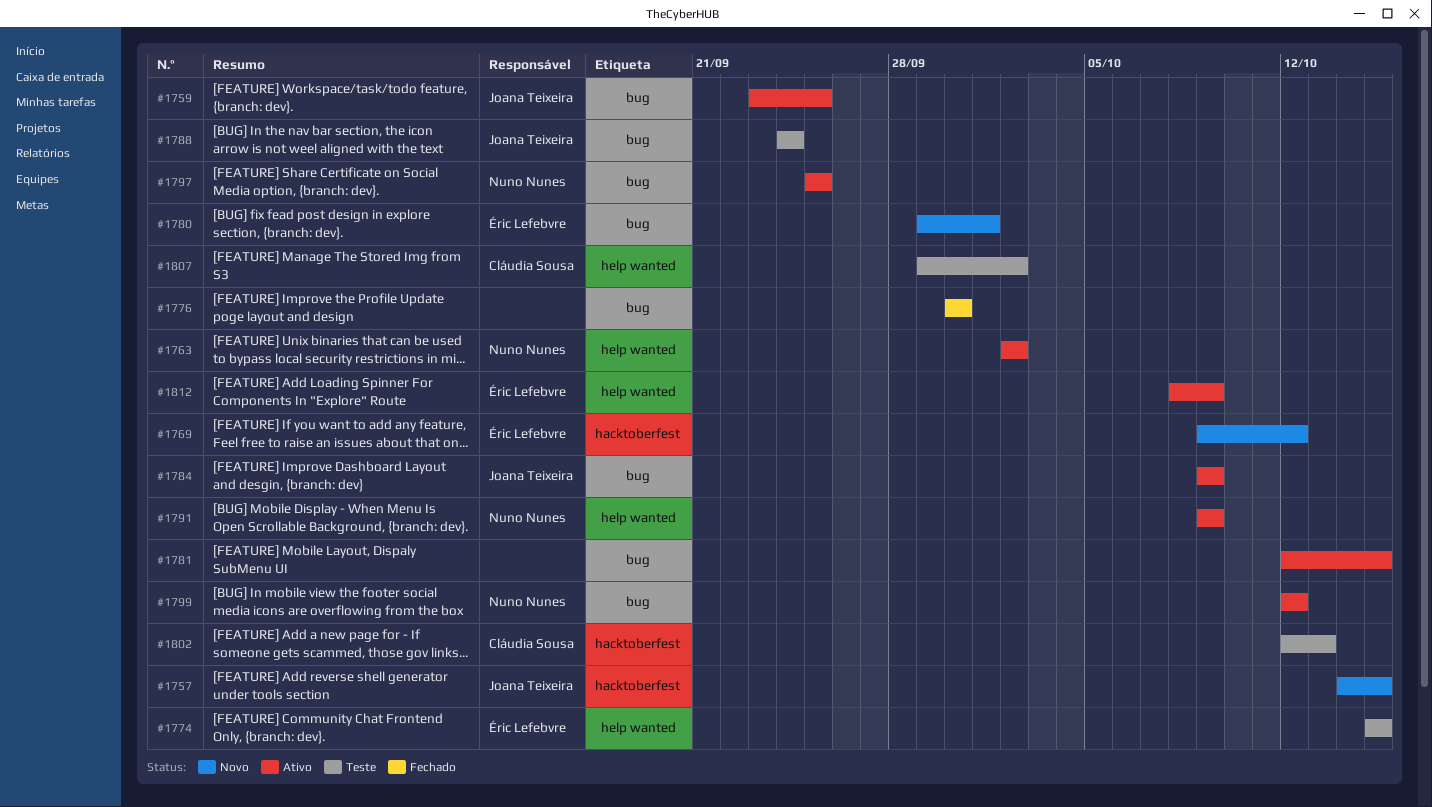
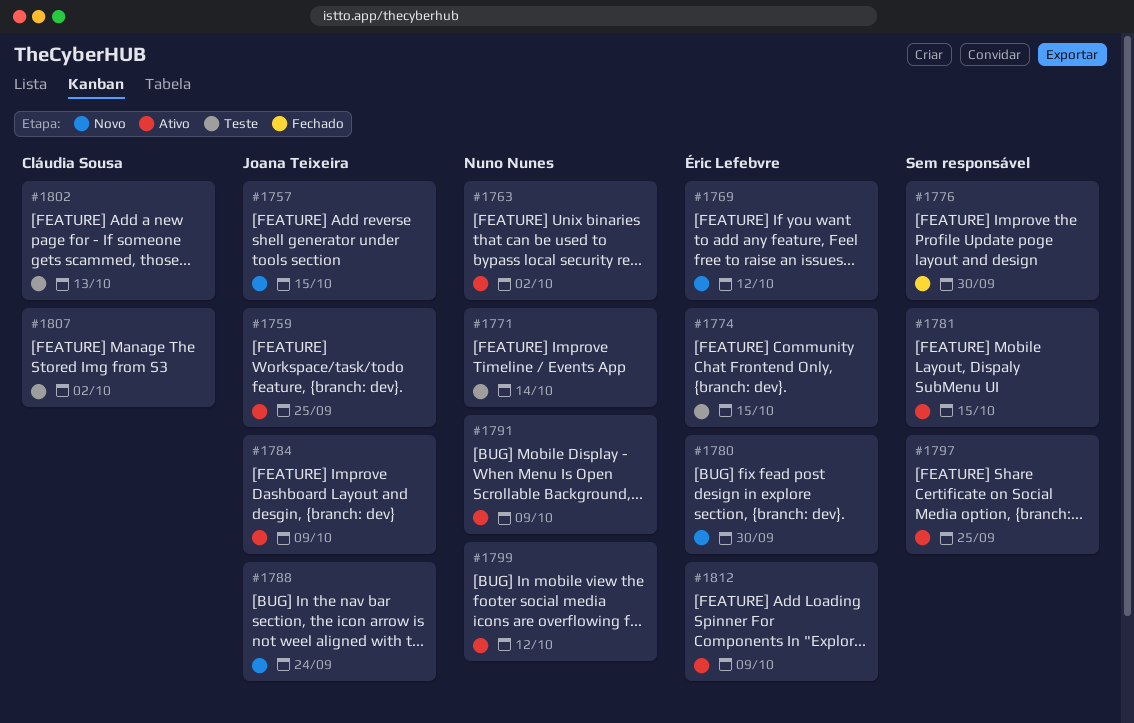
#1771: none -> present
#1780, due: Oct 1 -> Sep 30
#1788, status: Teste -> Novo
#1797, owner: Nuno Nunes -> none

